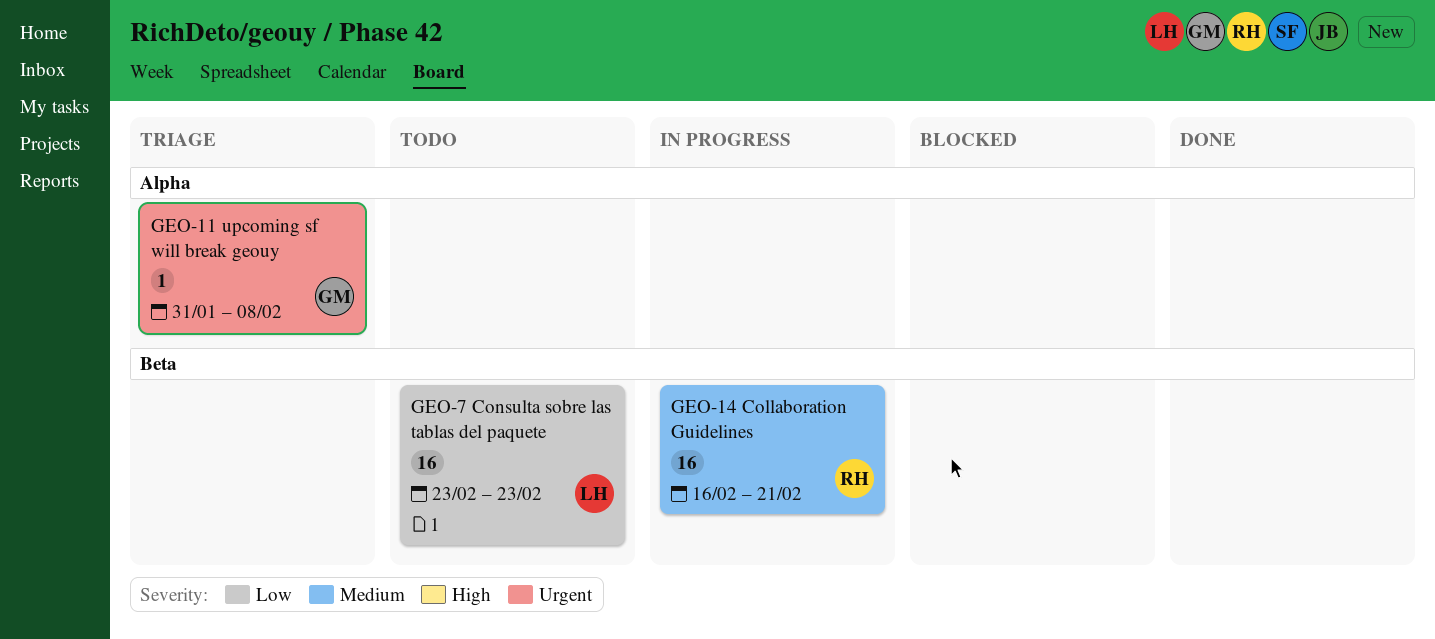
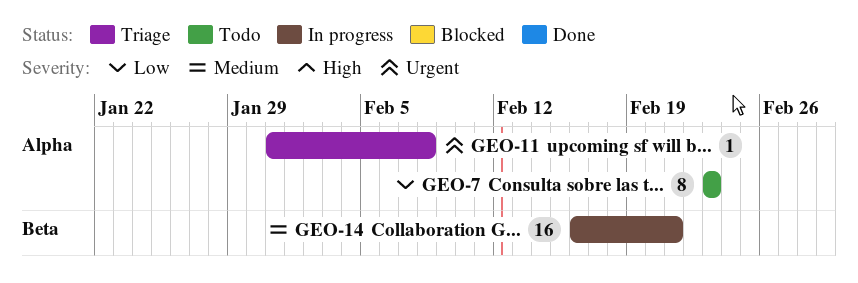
GEO-7, label: Beta -> Alpha
GEO-7, estimate: 16 -> 8

